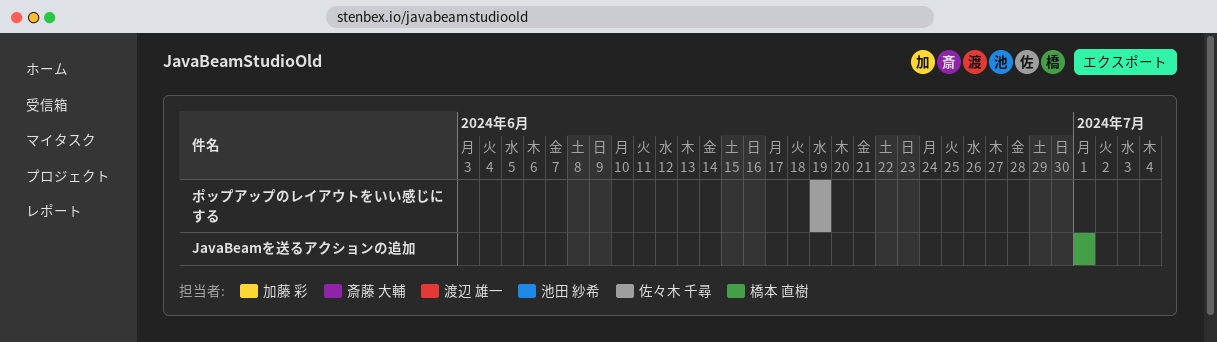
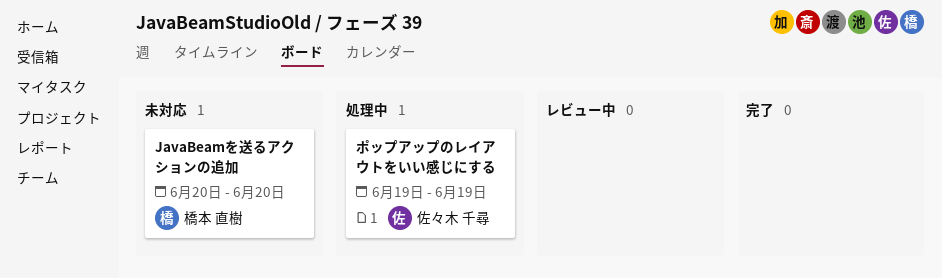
JavaBeamを送るアクションの追加, start: Jul 1 -> Jun 20
JavaBeamを送るアクションの追加, due: Jul 1 -> Jun 20

